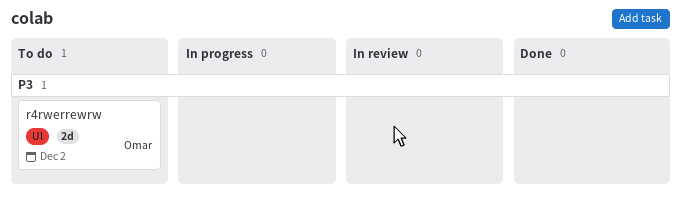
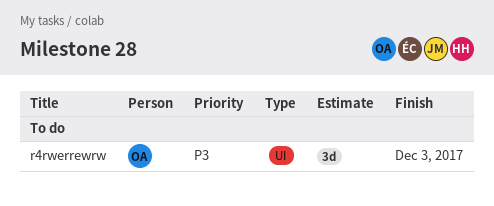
r4rwerrewrw, estimate: 2d -> 3d
r4rwerrewrw, due: Dec 2 -> Dec 3

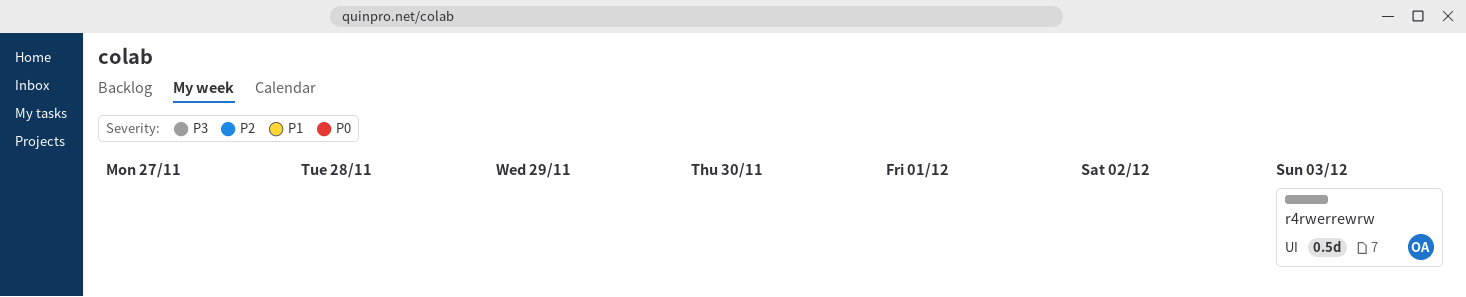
r4rwerrewrw, estimate: 3d -> 0.5d

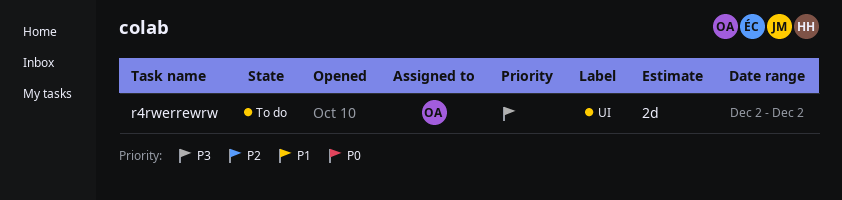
r4rwerrewrw, estimate: 0.5d -> 2d
r4rwerrewrw, due: Dec 3 -> Dec 2

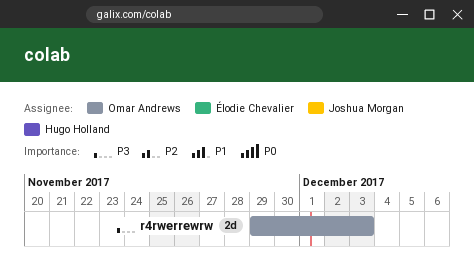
r4rwerrewrw, start: Dec 2 -> Nov 29
r4rwerrewrw, due: Dec 2 -> Dec 3

